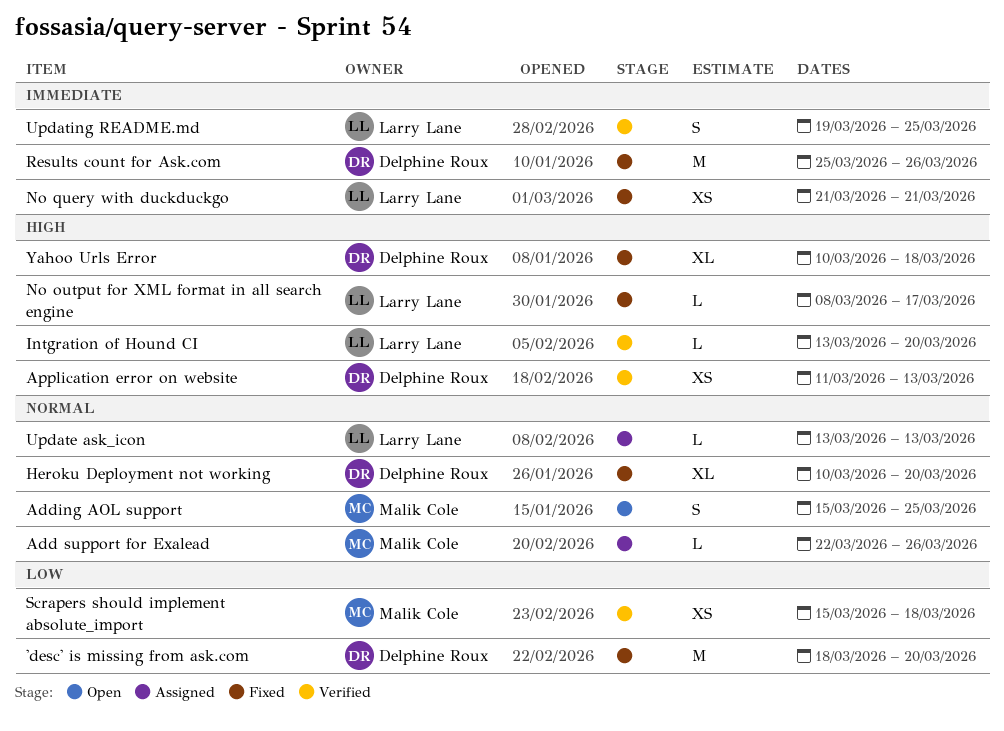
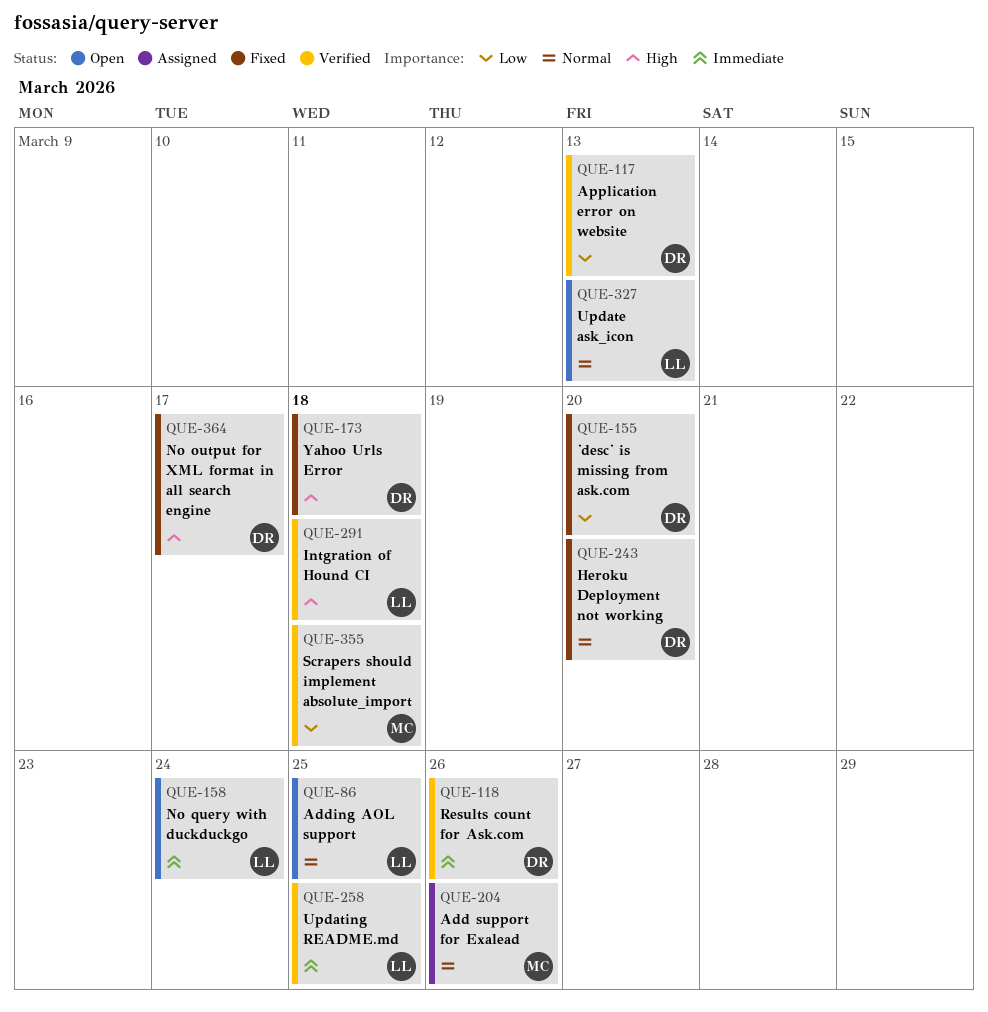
Adding AOL support, owner: Malik Cole -> Larry Lane
Application error on website, priority: High -> Low
Intgration of Hound CI, due: Mar 20 -> Mar 18
No output for XML format in all search engine, owner: Larry Lane -> Delphine Roux
No query with duckduckgo, status: Fixed -> Open
No query with duckduckgo, due: Mar 21 -> Mar 24
Results count for Ask.com, status: Fixed -> Verified
Update ask_icon, status: Assigned -> Open

